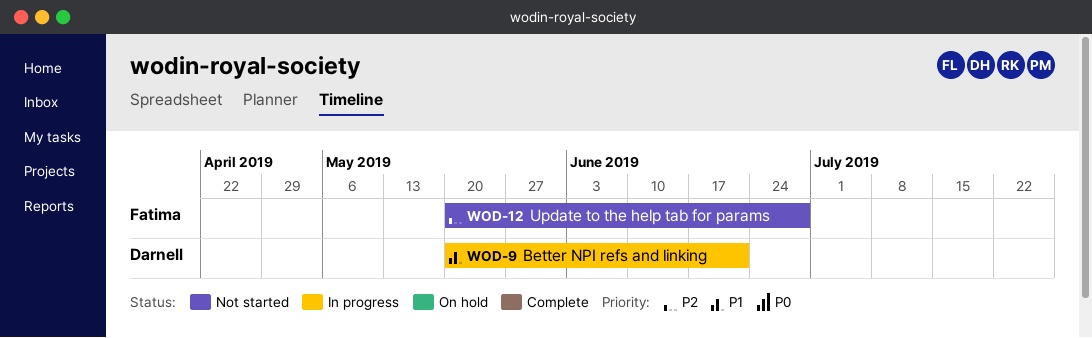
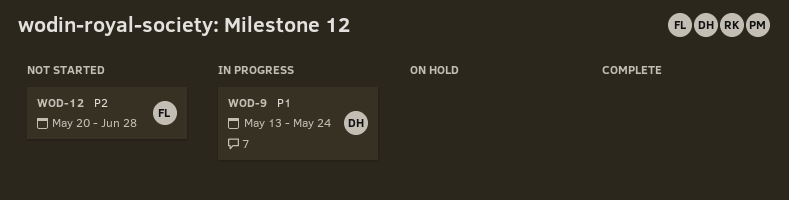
WOD-9, start: May 20 -> May 13
WOD-9, due: Jun 21 -> May 24

